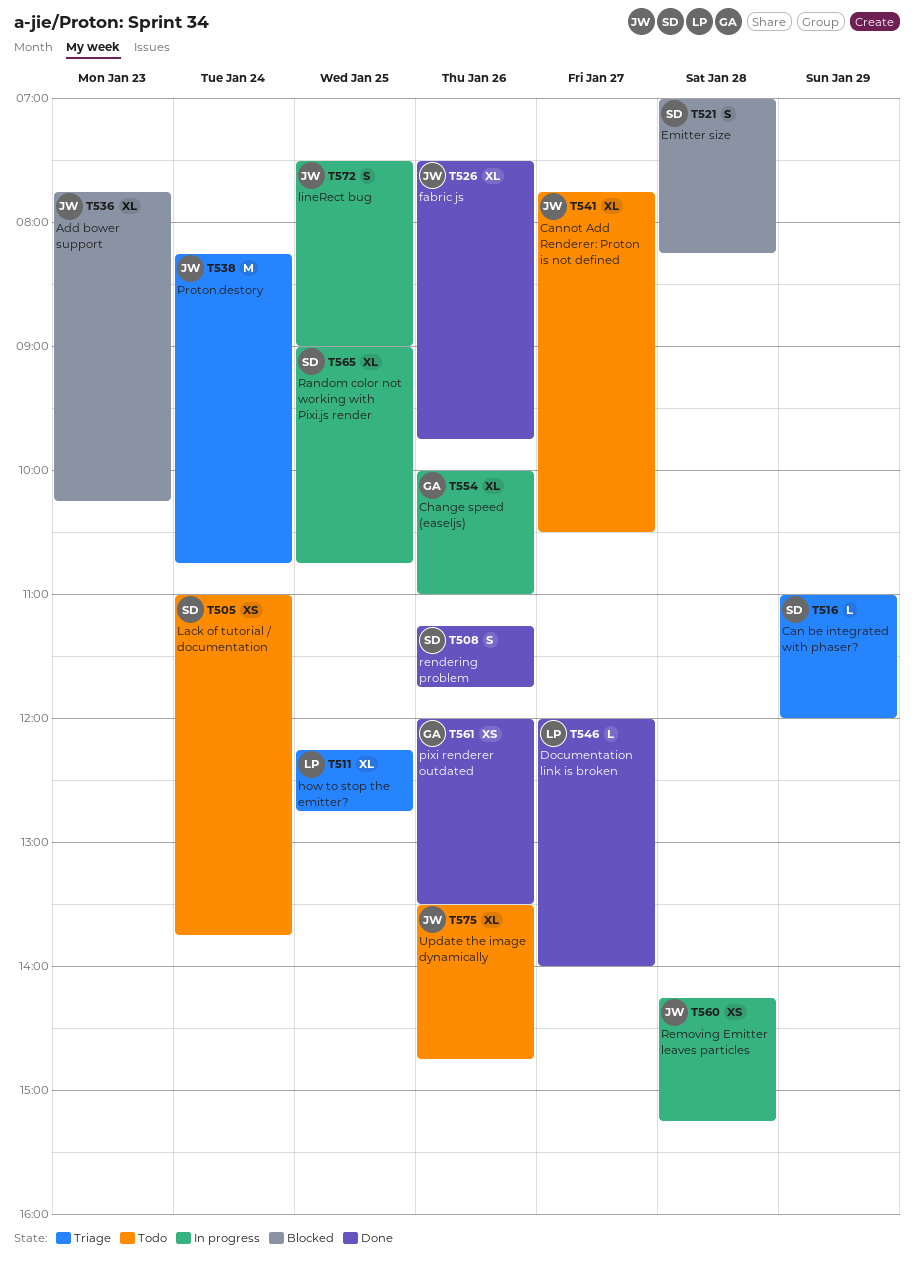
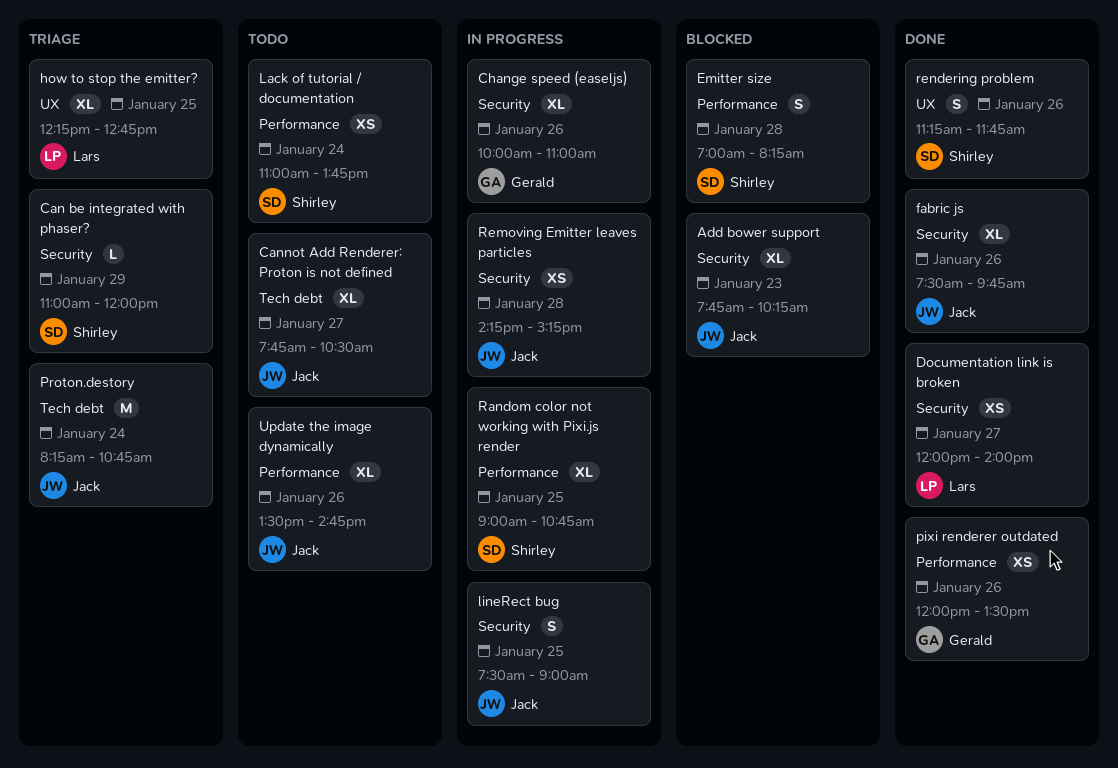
Documentation link is broken, estimate: L -> XS

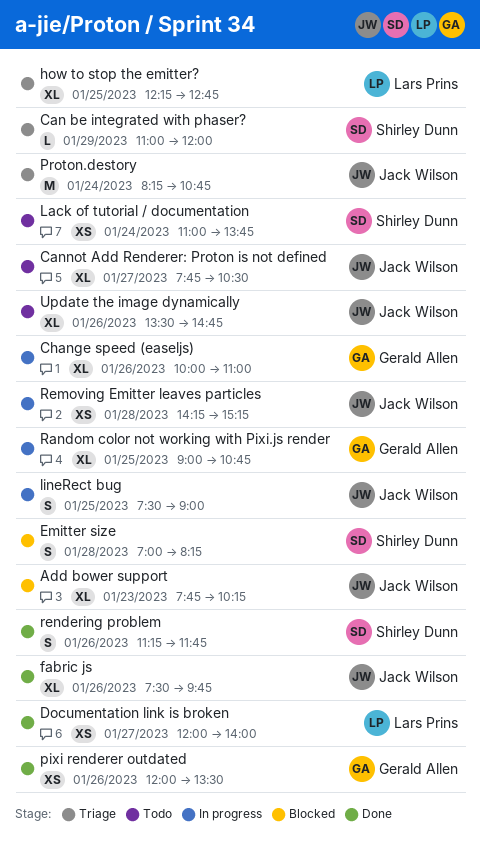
Random color not working with Pixi.js render, owner: Shirley Dunn -> Gerald Allen

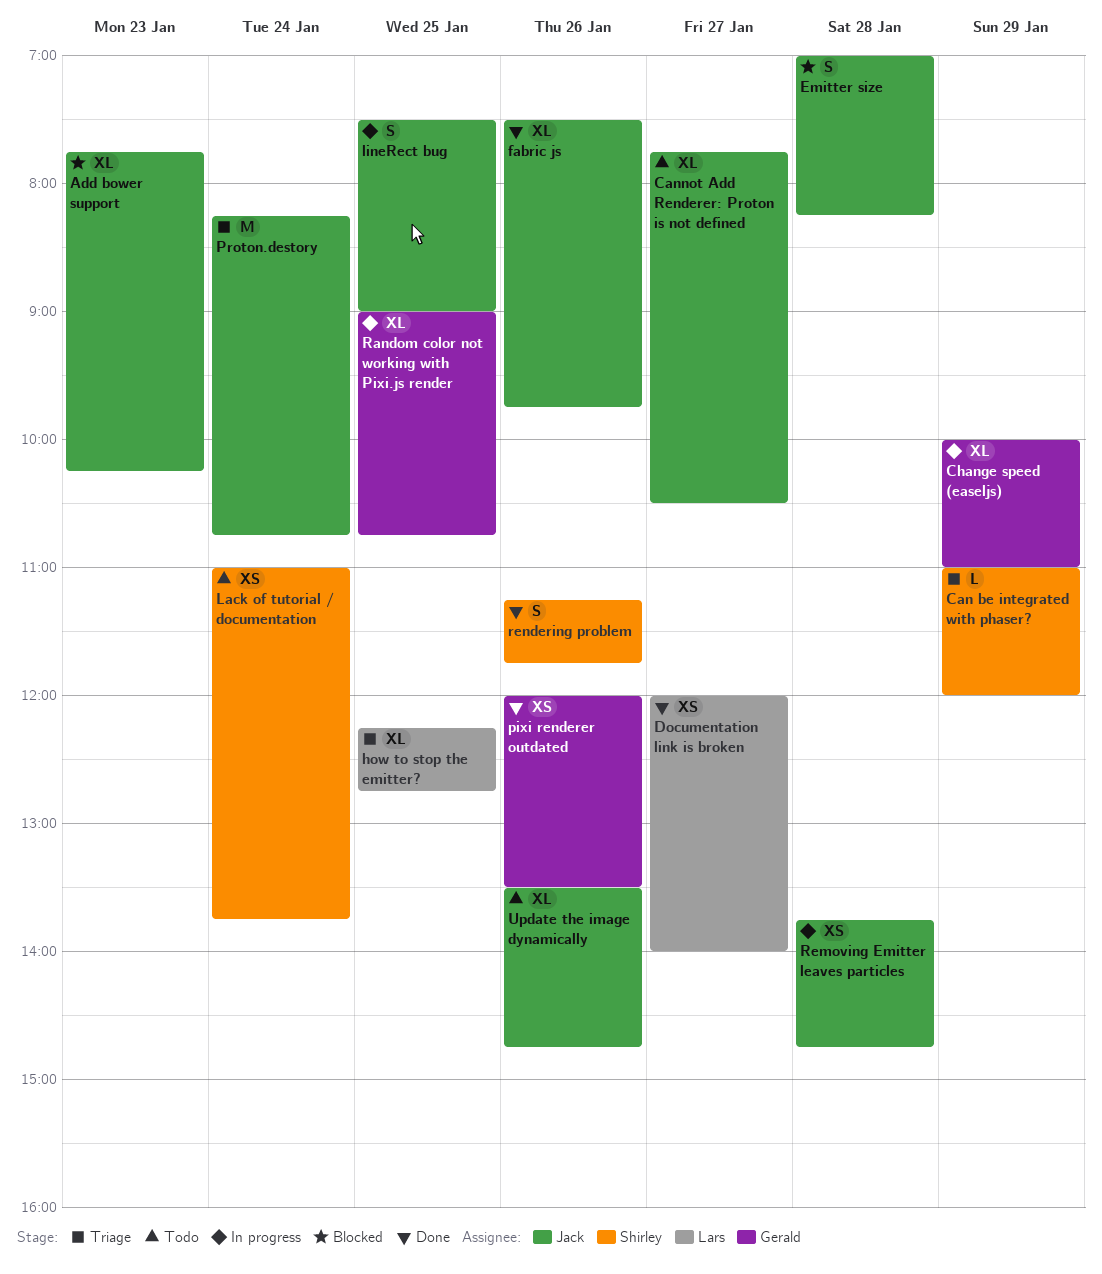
Change speed (easeljs), day: Jan 26 -> Jan 29
Emitter size, owner: Shirley Dunn -> Jack Wilson
Removing Emitter leaves particles, begins: 14:15 -> 13:45
Removing Emitter leaves particles, ends: 15:15 -> 14:45

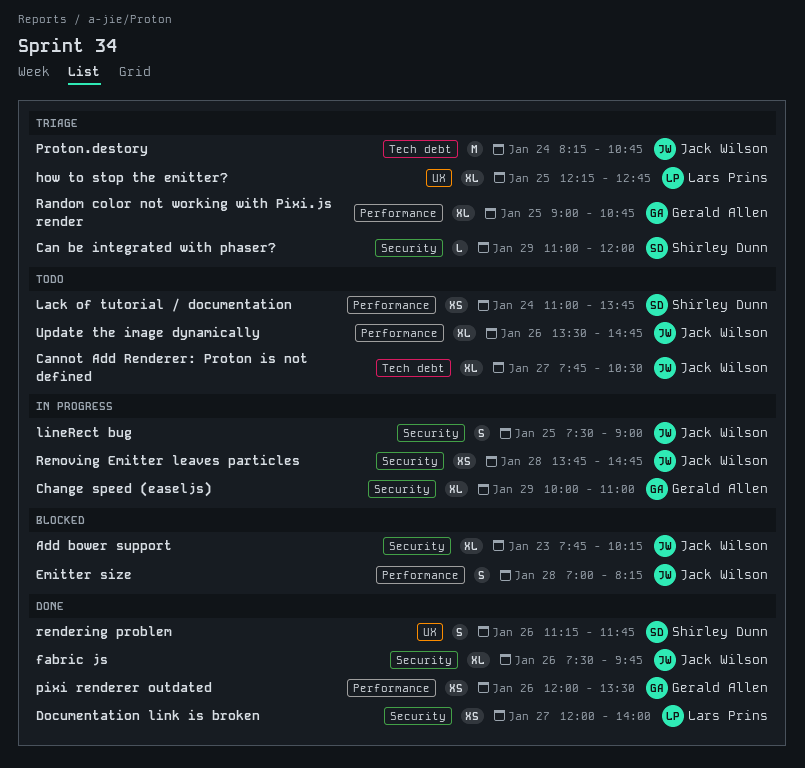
Random color not working with Pixi.js render, status: In progress -> Triage

